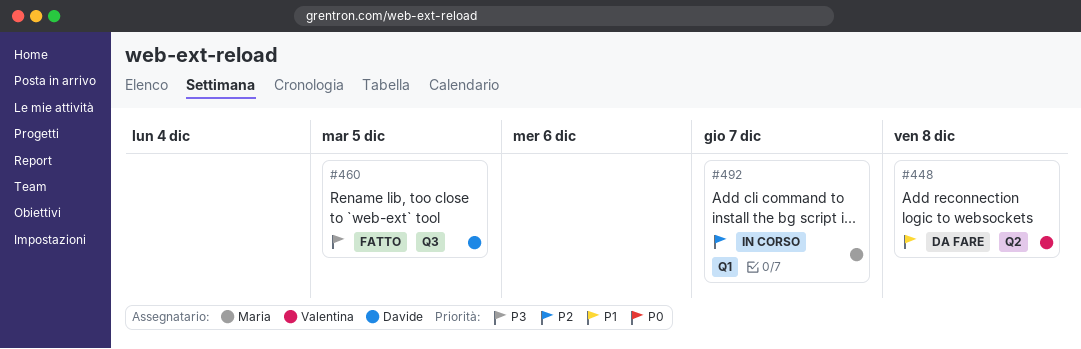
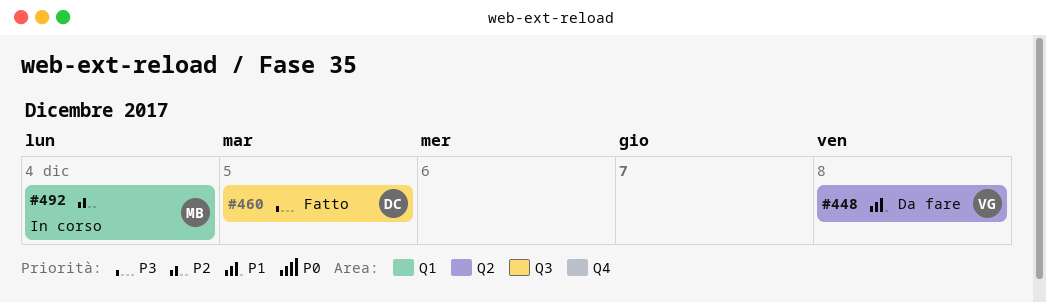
#492, due: Dec 7 -> Dec 4

